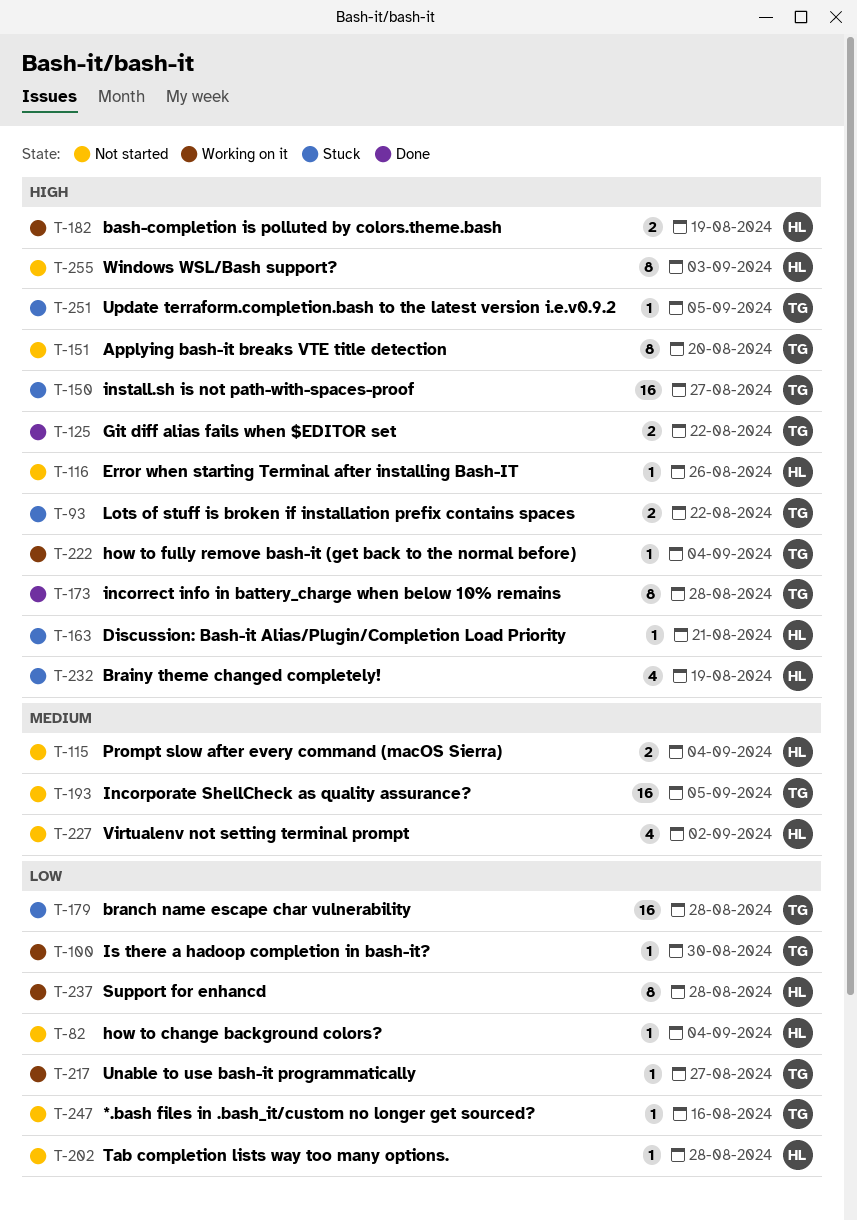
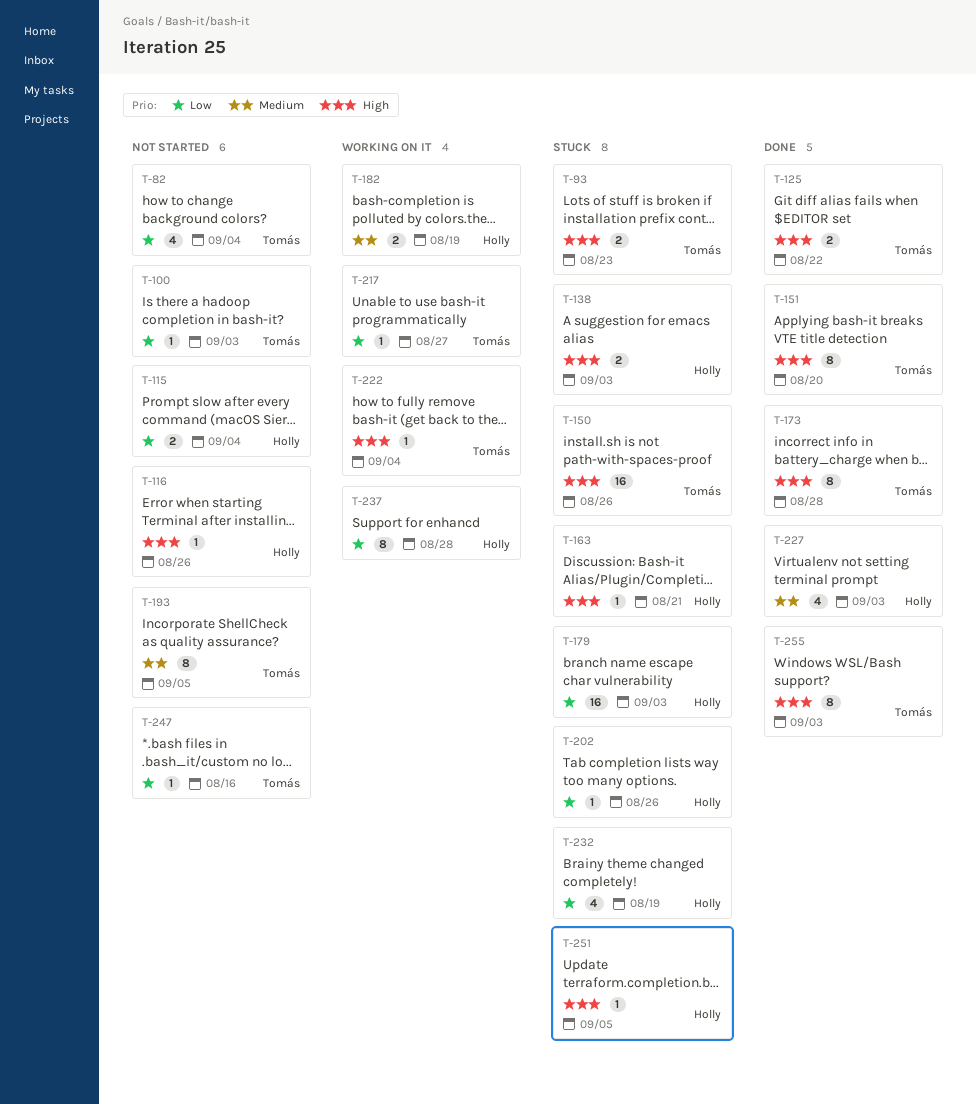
T-82, owner: Holly -> Tomás
T-82, estimate: 1 -> 4
T-93, due: Aug 22 -> Aug 23
T-100, status: Working on it -> Not started
T-100, due: Aug 30 -> Sep 3
T-115, priority: Medium -> Low
T-138: none -> present
T-150, due: Aug 27 -> Aug 26
T-151, status: Not started -> Done
T-179, owner: Tomás -> Holly
T-179, due: Aug 28 -> Sep 3
T-182, priority: High -> Medium
T-193, estimate: 16 -> 8
T-202, status: Not started -> Stuck
T-202, due: Aug 28 -> Aug 26
T-227, status: Not started -> Done
T-227, due: Sep 2 -> Sep 3
T-232, priority: High -> Low
T-251, owner: Tomás -> Holly
T-255, status: Not started -> Done
T-255, owner: Holly -> Tomás

